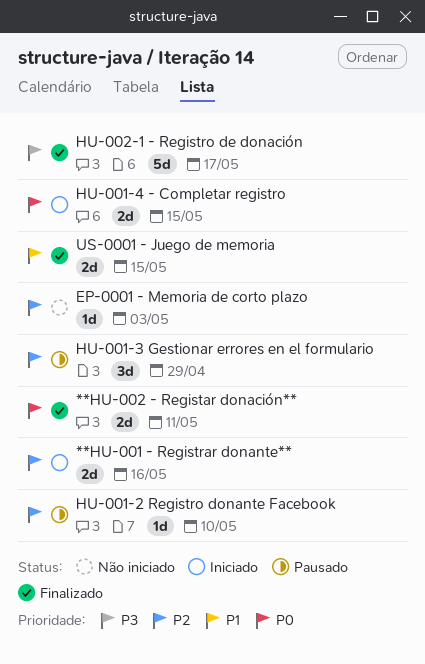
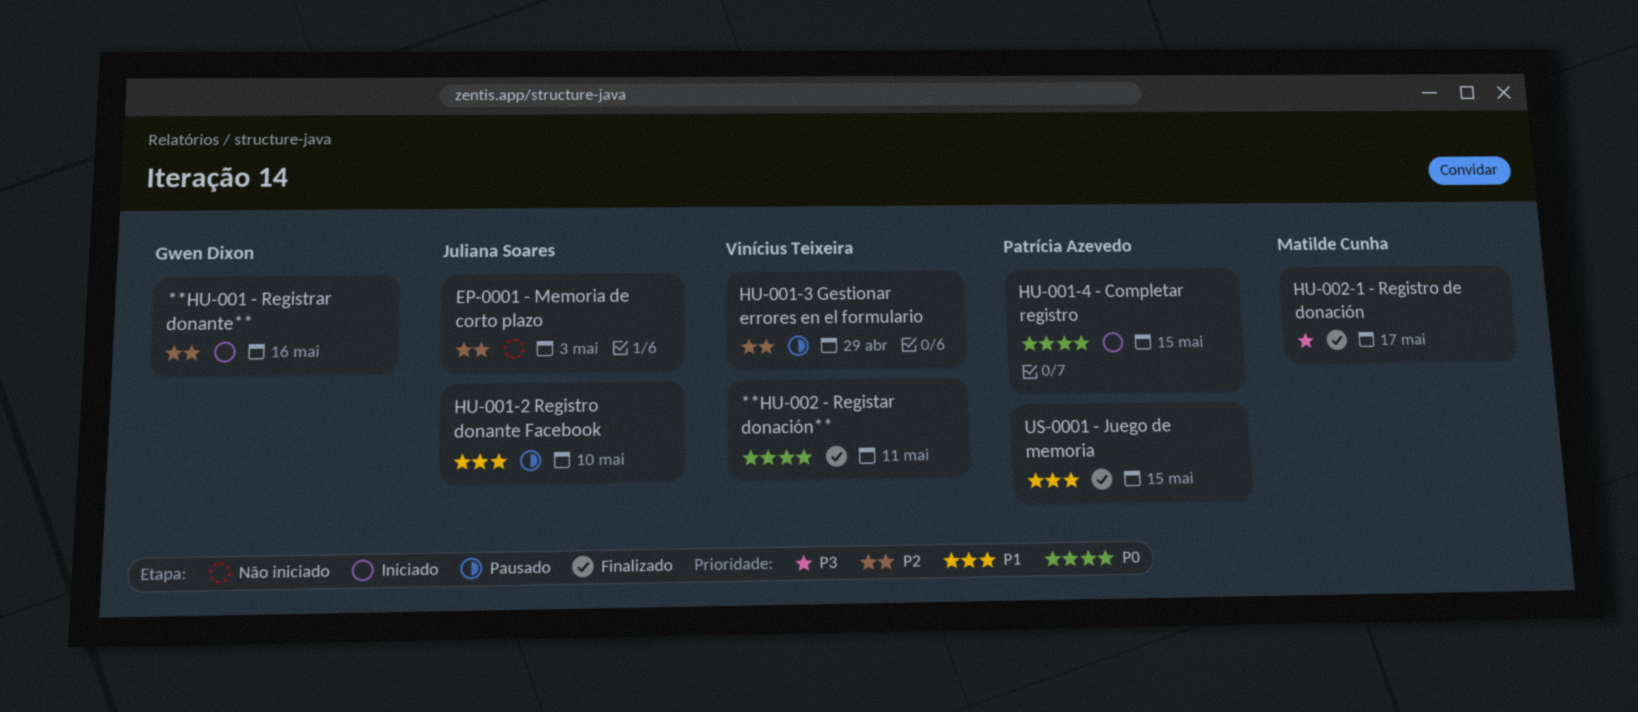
HU-001-2 Registro donante Facebook, priority: P2 -> P1

